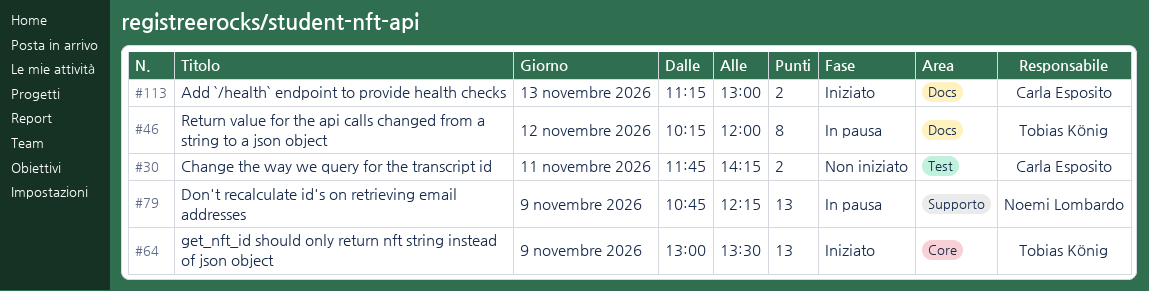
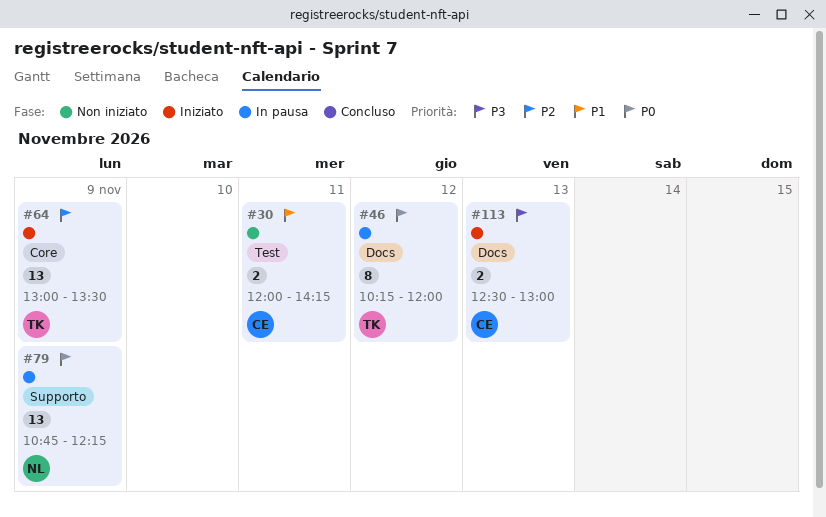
#30, begins: 11:45 -> 12:00
#113, begins: 11:15 -> 12:30

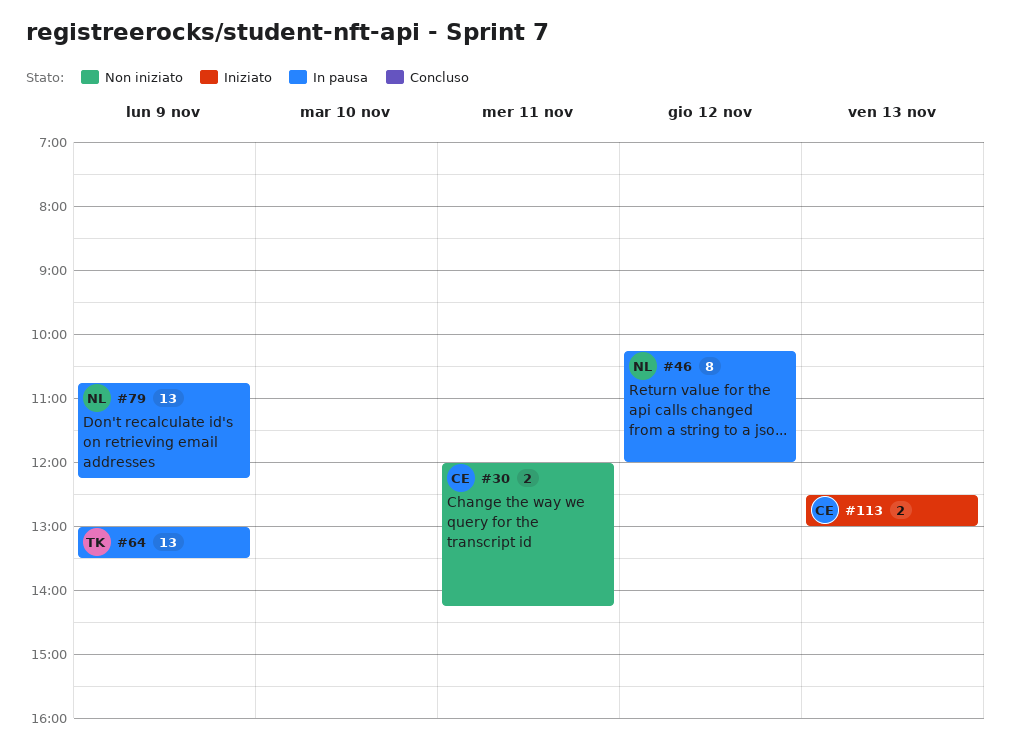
#46, owner: TK -> NL
#64, status: Iniziato -> In pausa

